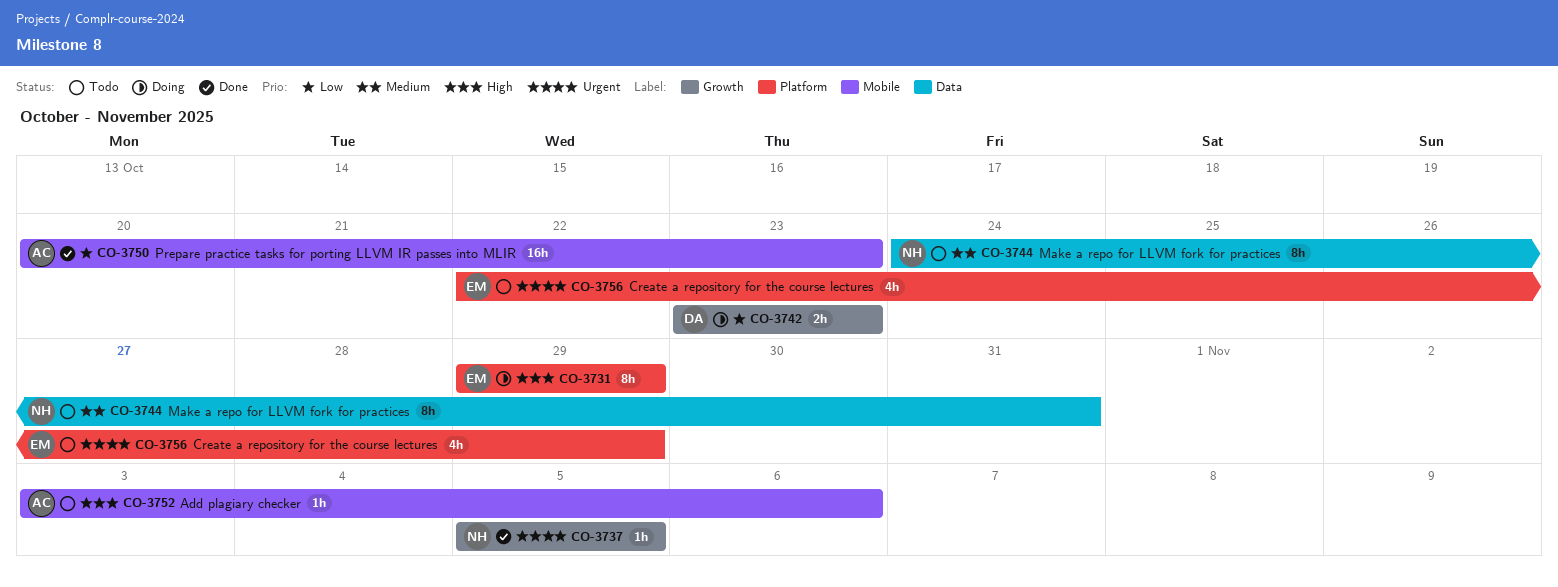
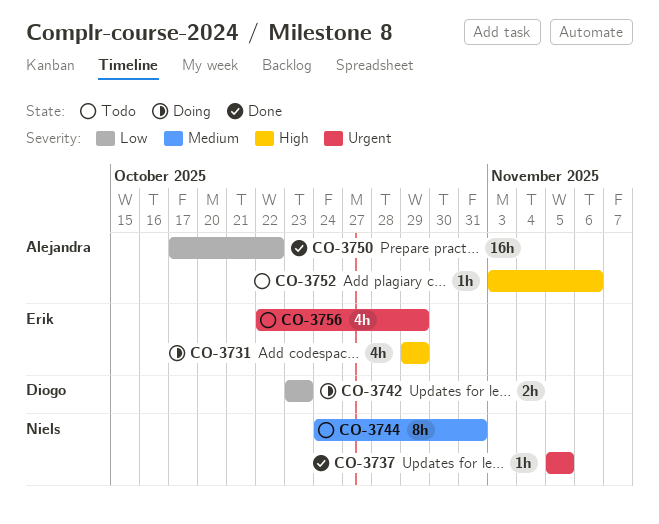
CO-3731, estimate: 8h -> 4h
CO-3750, start: Oct 20 -> Oct 17
CO-3750, due: Oct 23 -> Oct 22

